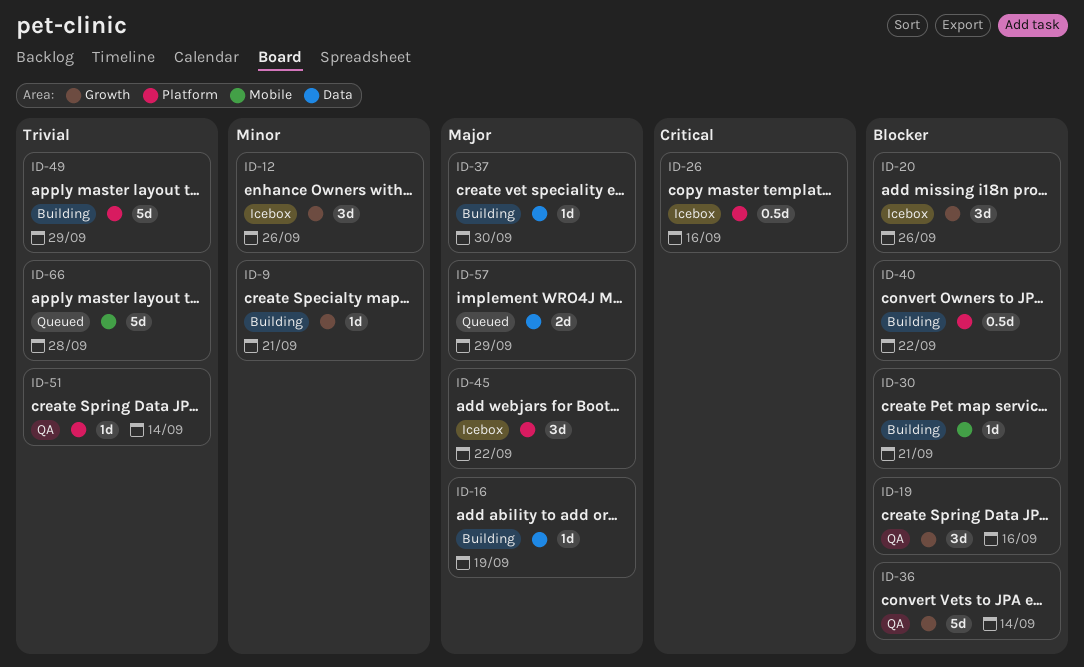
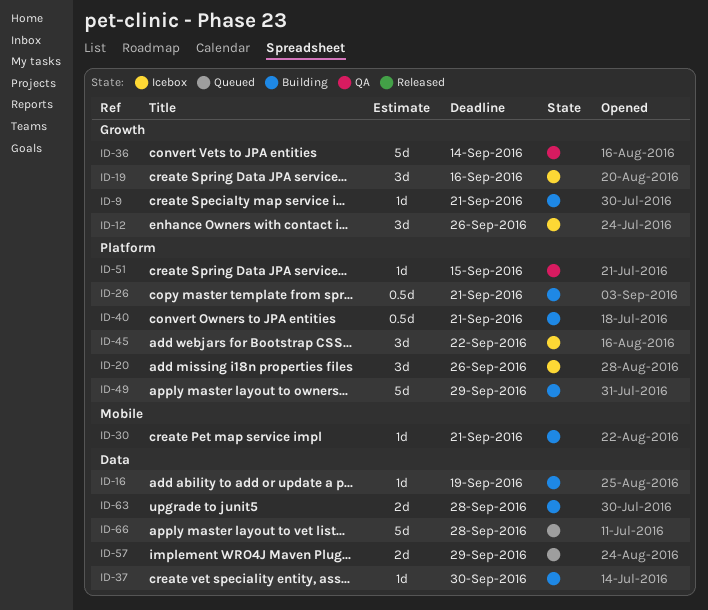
ID-19, status: QA -> Icebox
ID-20, label: Growth -> Platform
ID-26, status: Icebox -> Building
ID-26, due: Sep 16 -> Sep 21
ID-40, due: Sep 22 -> Sep 21
ID-51, due: Sep 14 -> Sep 15
ID-63: none -> present
ID-66, label: Mobile -> Data

